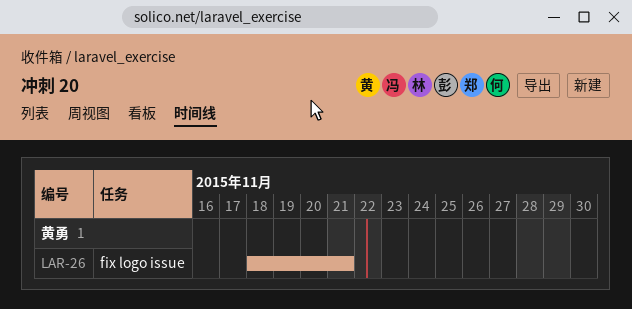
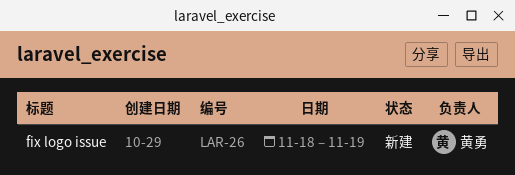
LAR-26, due: Nov 21 -> Nov 19

